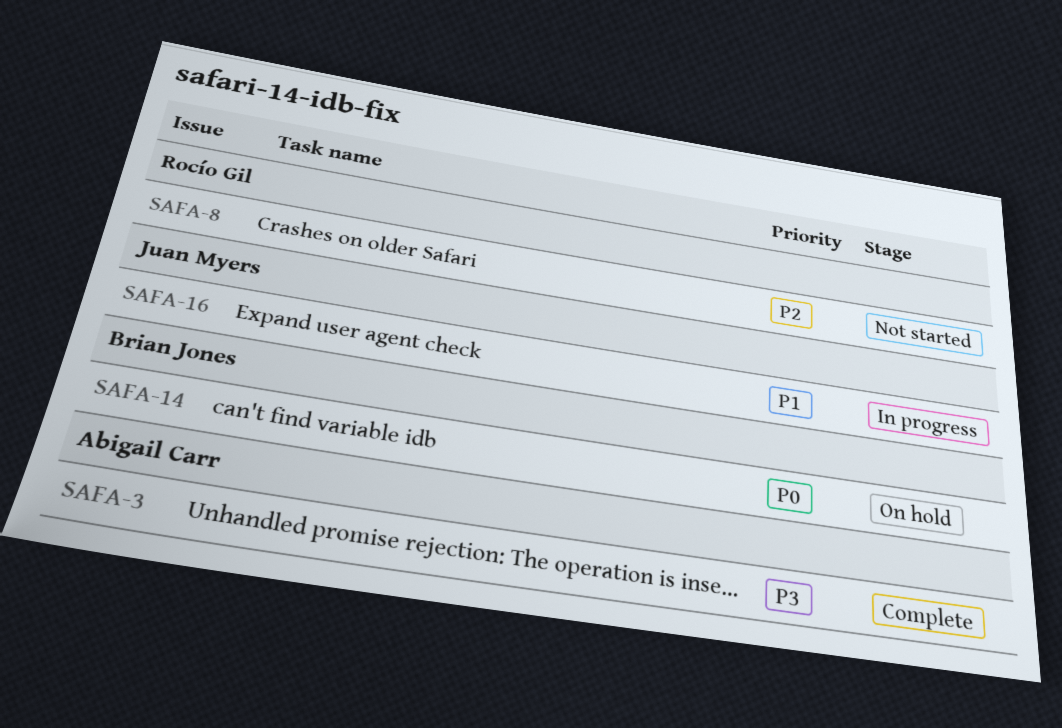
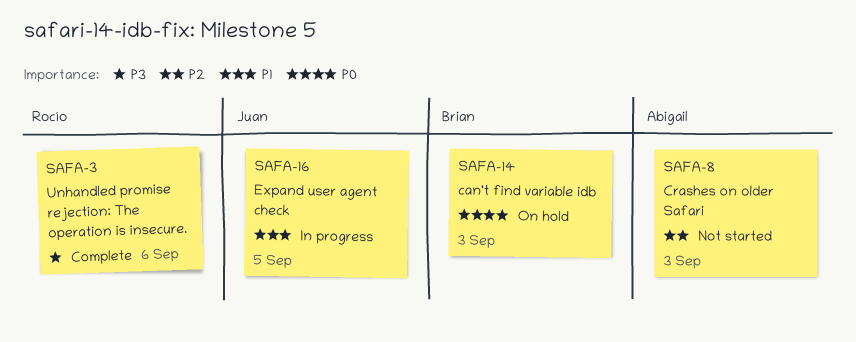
SAFA-3, owner: Abigail Carr -> Rocío Gil
SAFA-8, owner: Rocío Gil -> Abigail Carr

